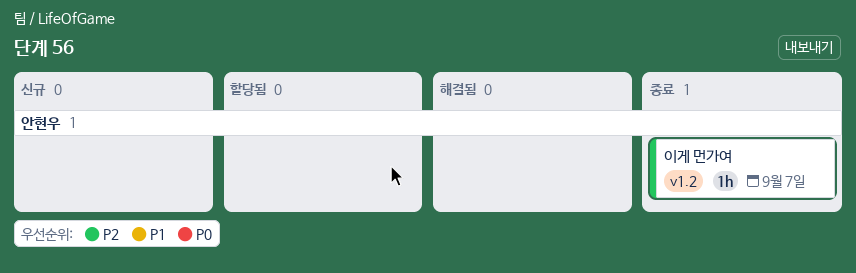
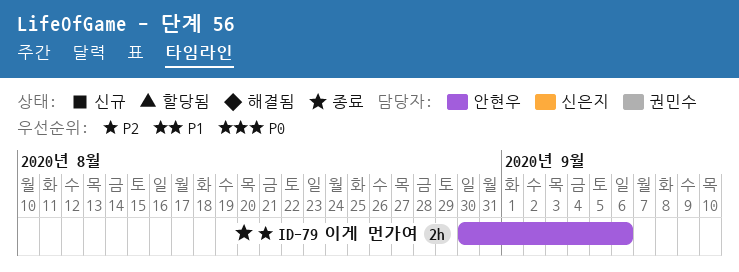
이게 먼가여, estimate: 1h -> 2h
이게 먼가여, due: Sep 7 -> Sep 6

